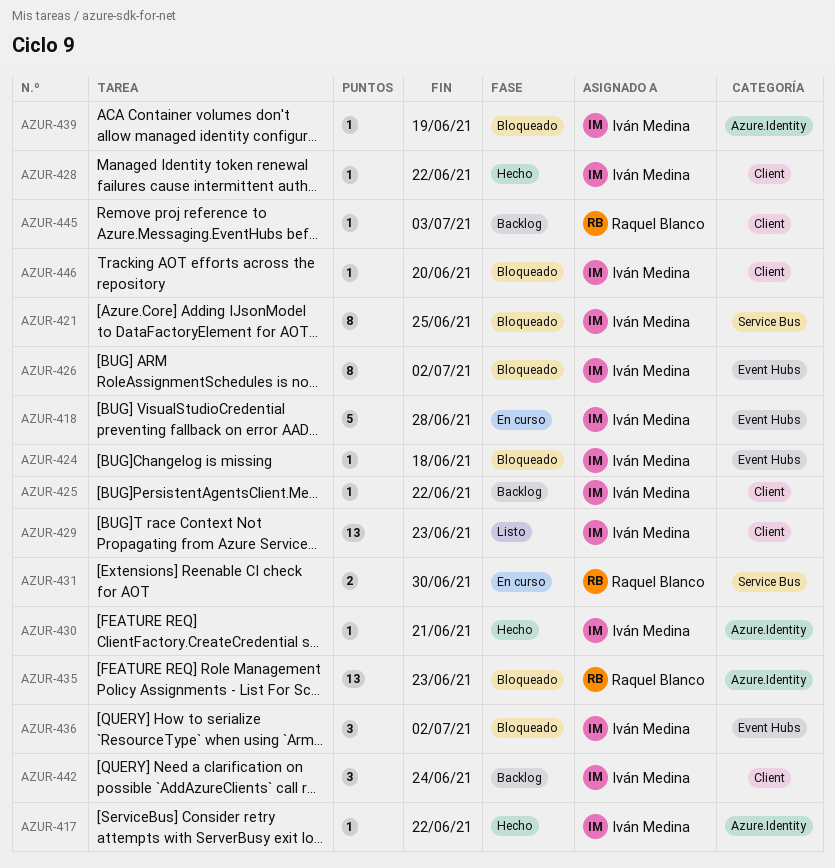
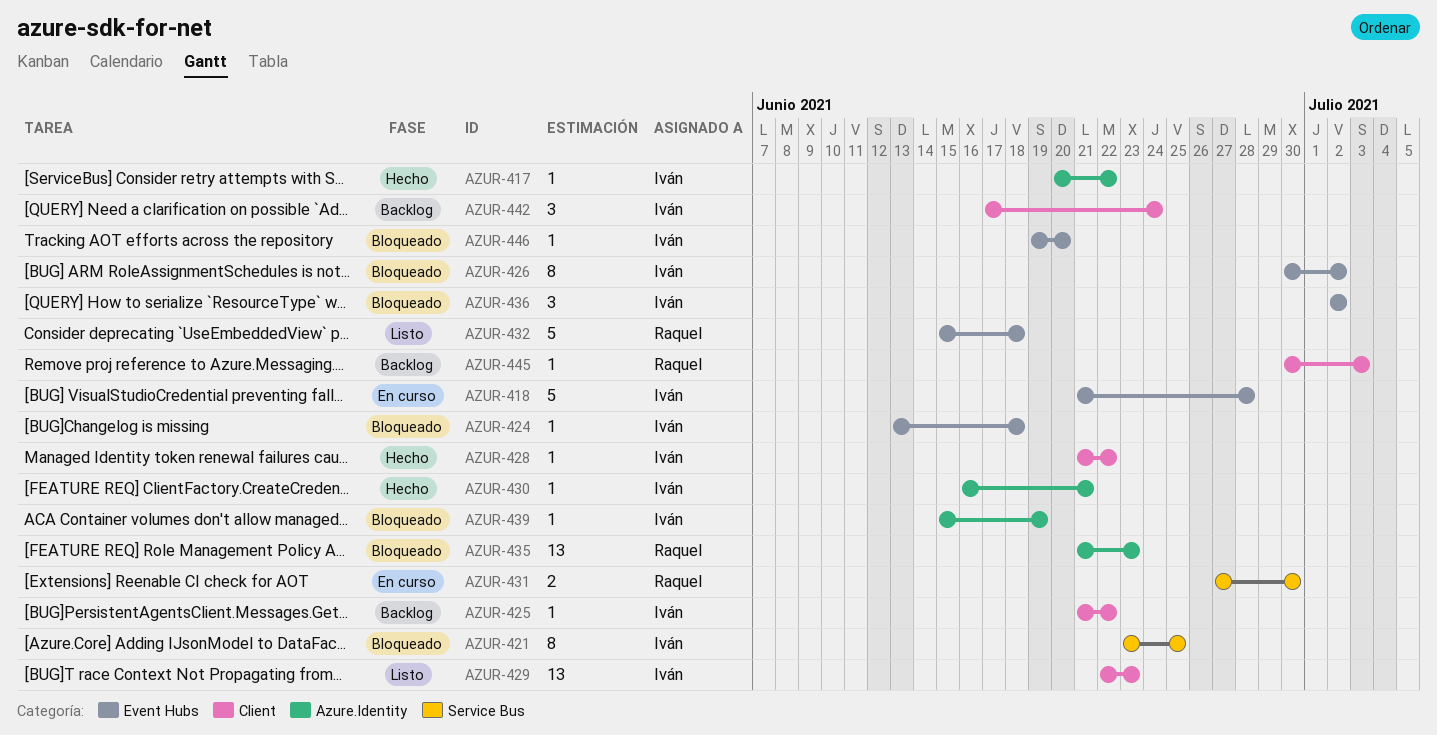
AZUR-432: none -> present
AZUR-446, label: Client -> Event Hubs

